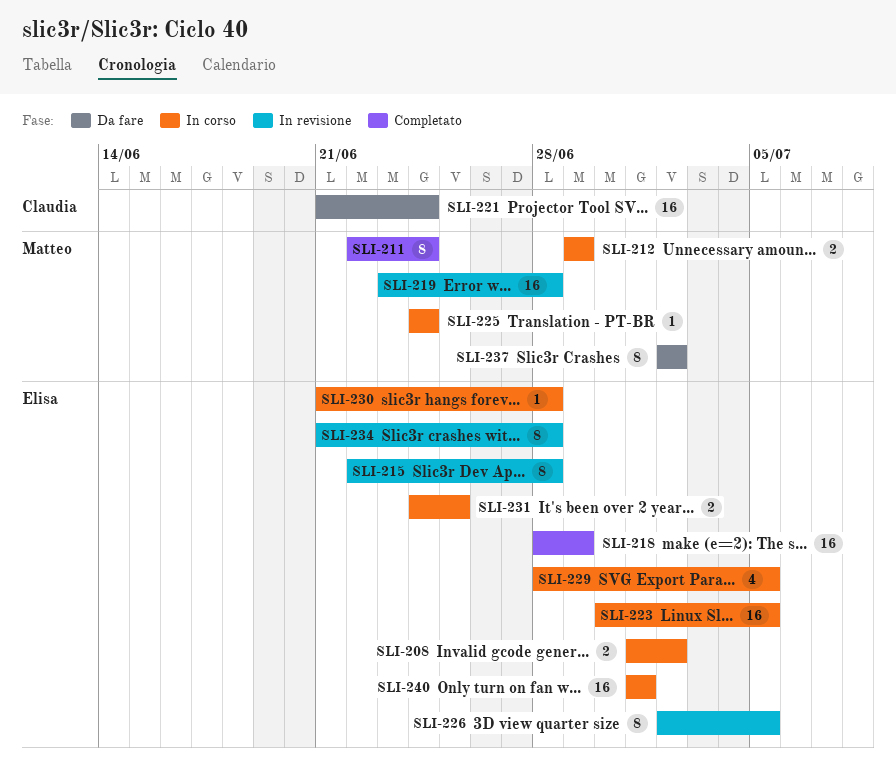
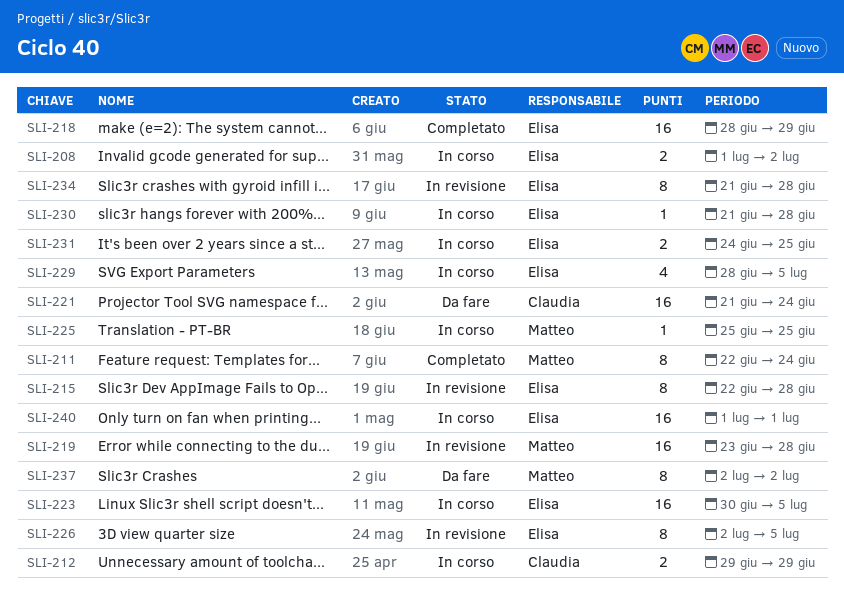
SLI-212, owner: Matteo -> Claudia
SLI-225, start: Jun 24 -> Jun 25
SLI-225, due: Jun 24 -> Jun 25

